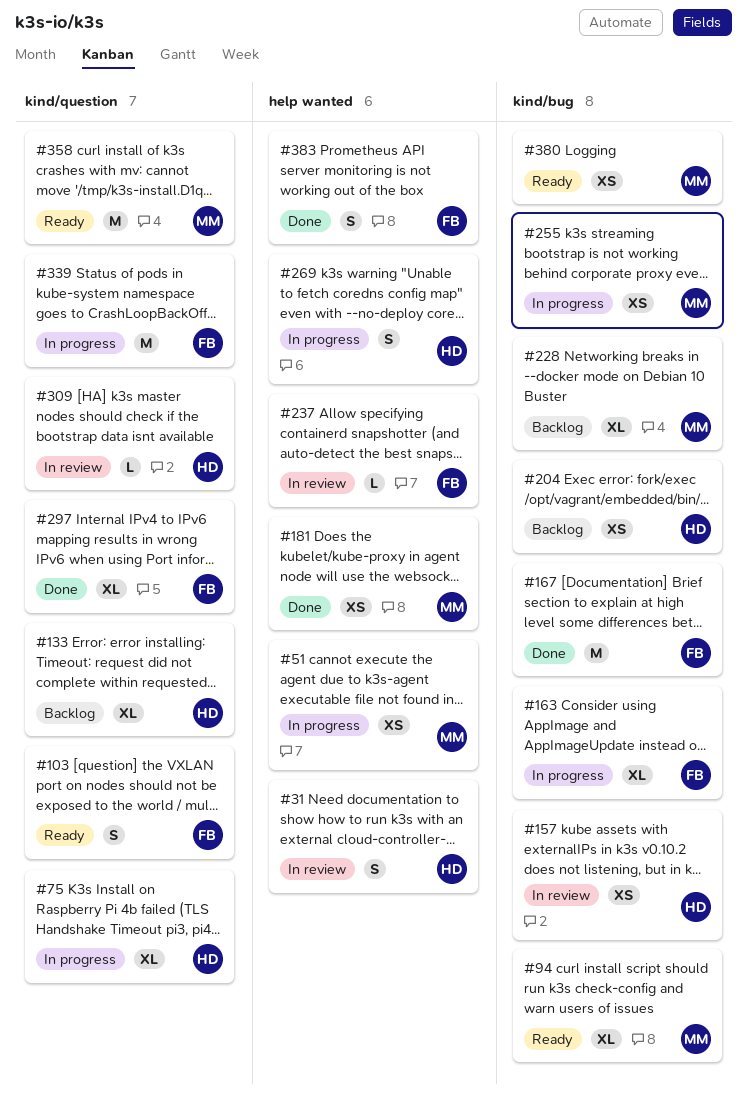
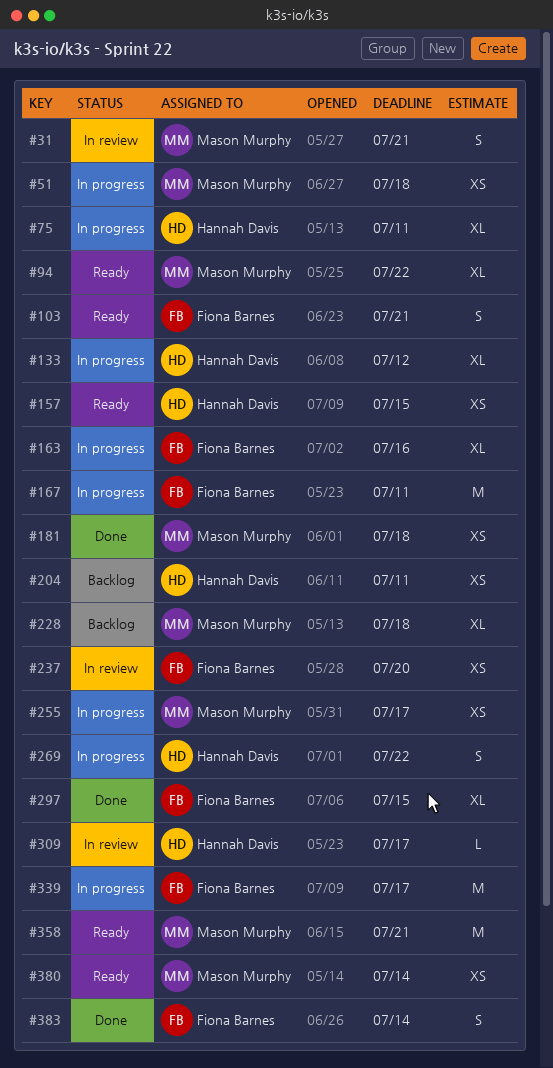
#31, owner: Hannah Davis -> Mason Murphy
#133, status: Backlog -> In progress
#157, status: In review -> Ready
#167, status: Done -> In progress
#237, estimate: L -> XS

